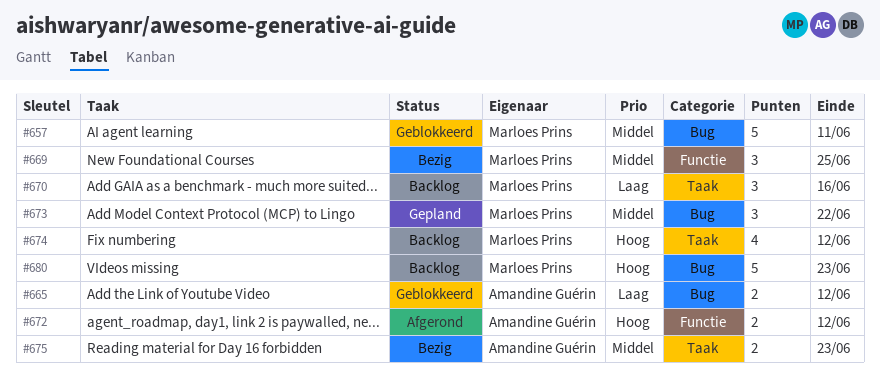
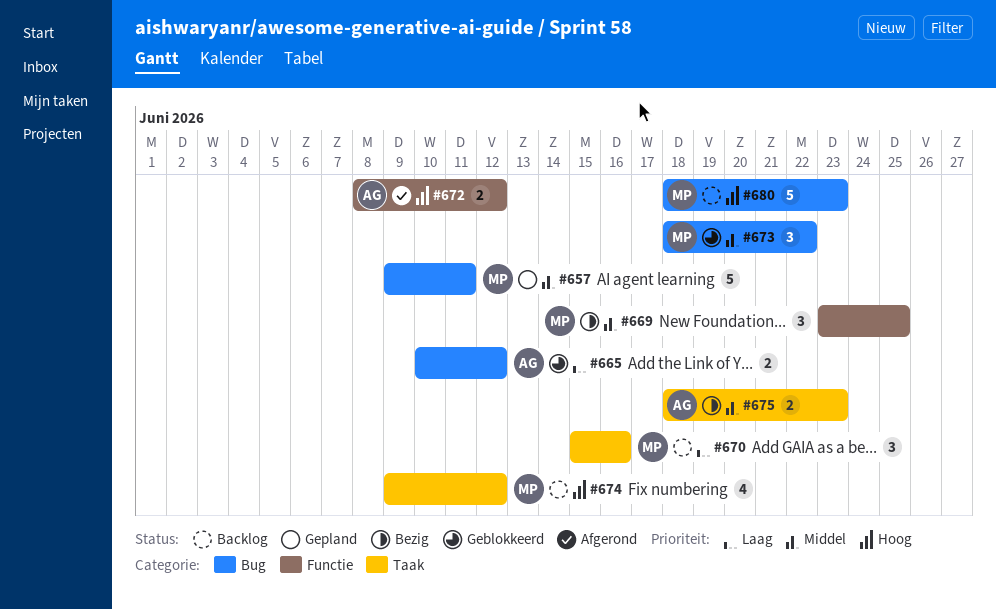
#657, status: Geblokkeerd -> Gepland
#673, status: Gepland -> Geblokkeerd

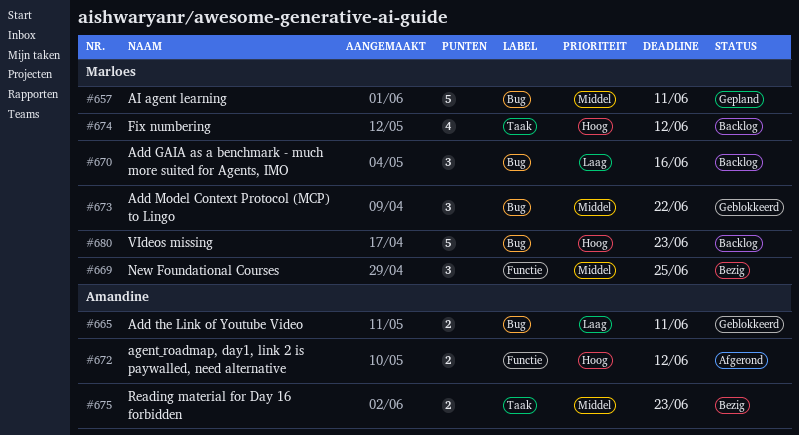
#665, due: Jun 12 -> Jun 11
#670, label: Taak -> Bug

